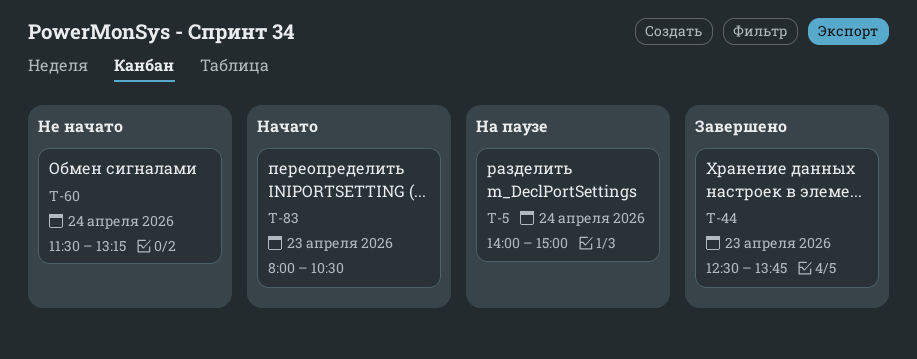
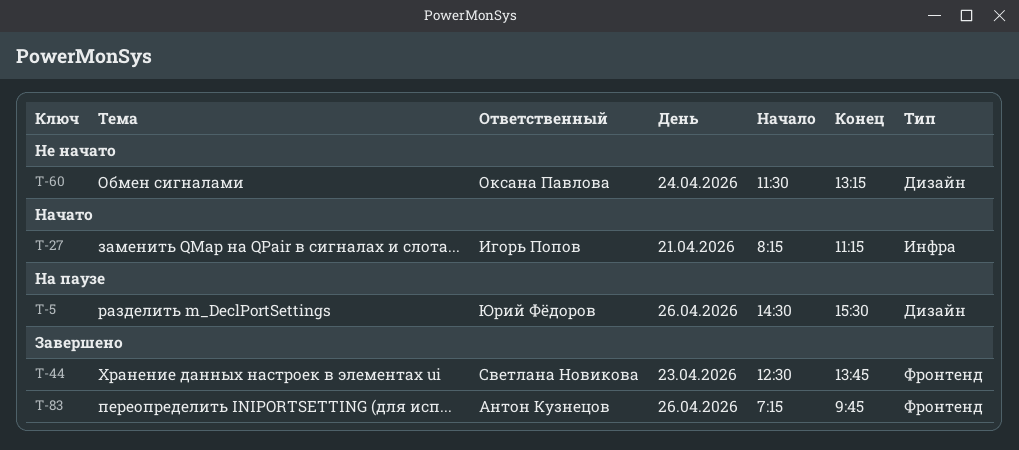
T-5, day: Apr 24 -> Apr 26
T-5, begins: 14:00 -> 14:30
T-5, ends: 15:00 -> 15:30
T-27: none -> present
T-83, status: Начато -> Завершено
T-83, day: Apr 23 -> Apr 26
T-83, begins: 08:00 -> 07:15
T-83, ends: 10:30 -> 09:45

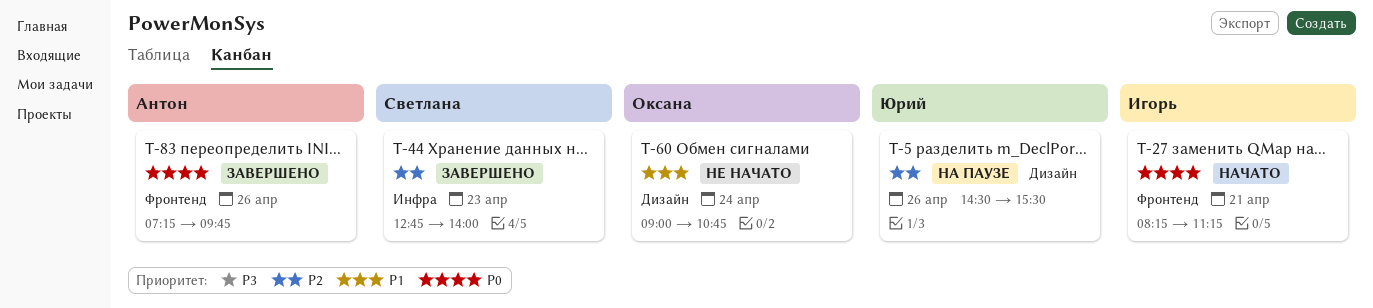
T-27, label: Инфра -> Фронтенд
T-44, label: Фронтенд -> Инфра
T-44, begins: 12:30 -> 12:45
T-44, ends: 13:45 -> 14:00
T-60, begins: 11:30 -> 09:00
T-60, ends: 13:15 -> 10:45

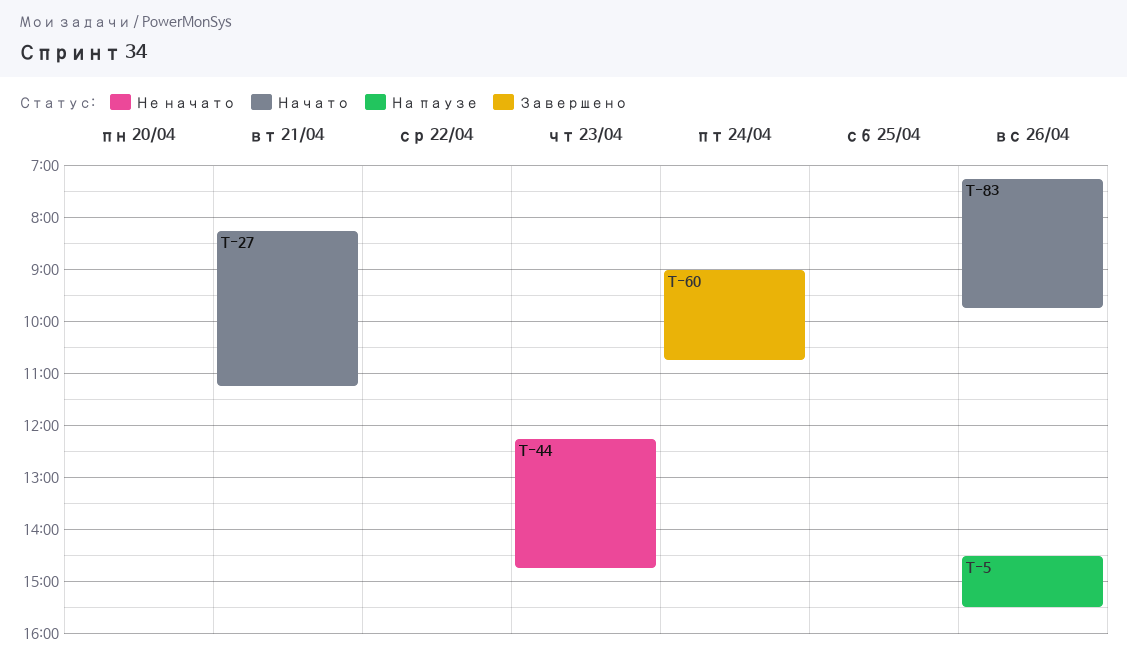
T-44, status: Завершено -> Не начато
T-44, begins: 12:45 -> 12:15
T-44, ends: 14:00 -> 14:45
T-60, status: Не начато -> Завершено
T-83, status: Завершено -> Начато

